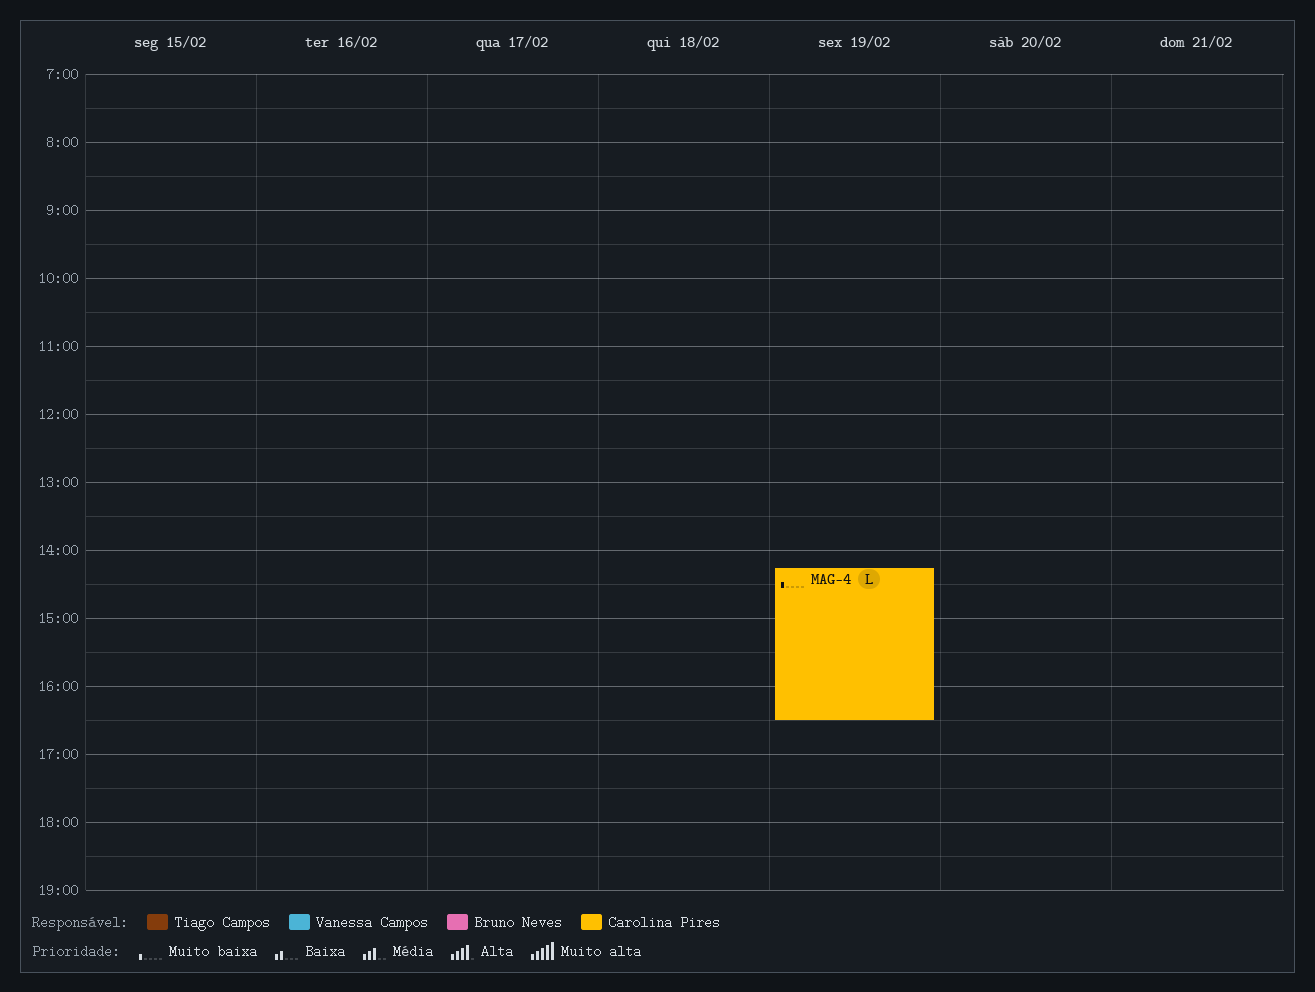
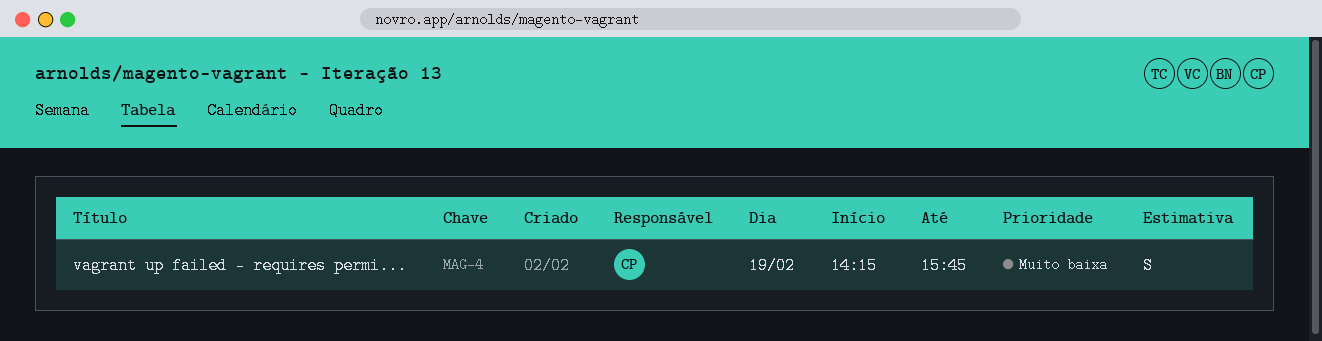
MAG-4, estimate: L -> S
MAG-4, ends: 16:30 -> 15:45

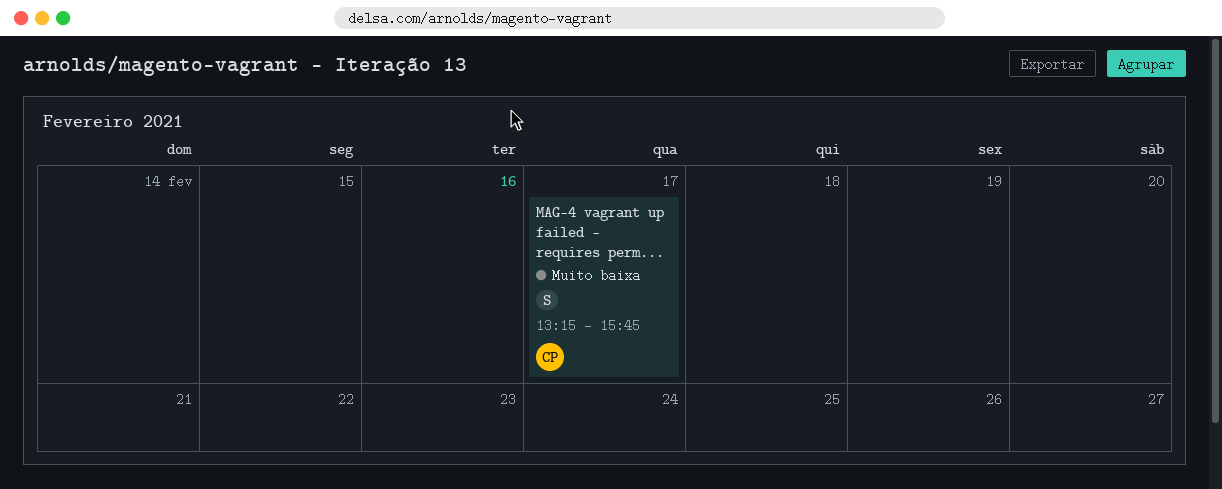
MAG-4, day: Feb 19 -> Feb 17
MAG-4, begins: 14:15 -> 13:15

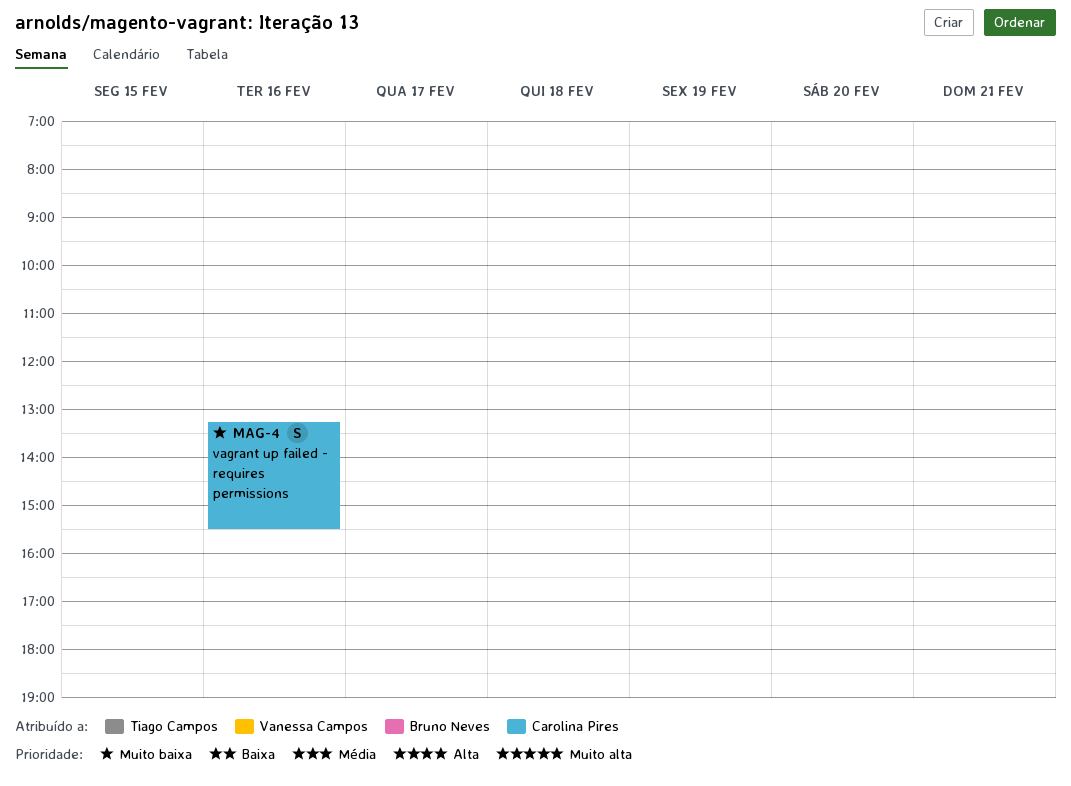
MAG-4, day: Feb 17 -> Feb 16
MAG-4, ends: 15:45 -> 15:30

